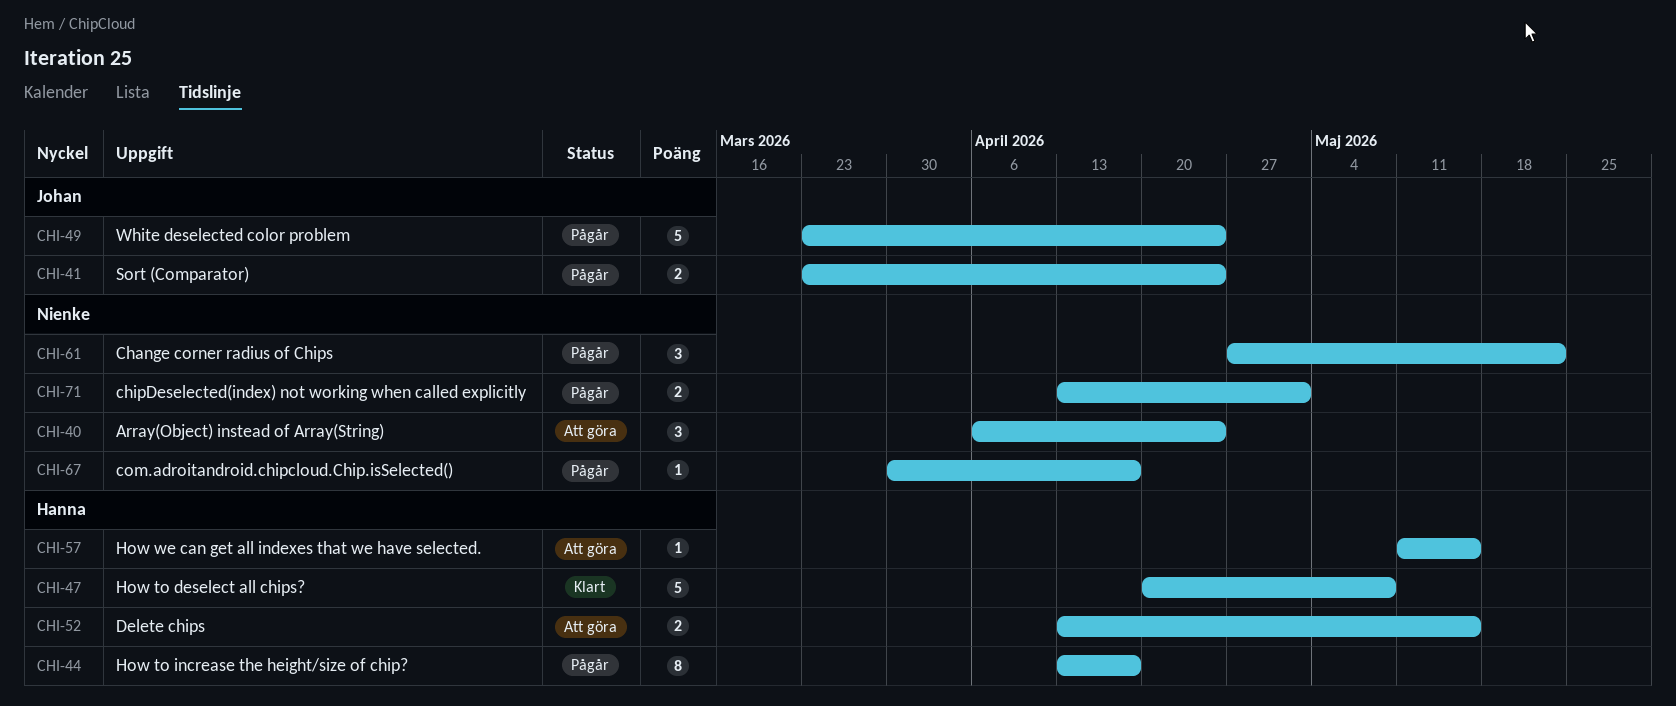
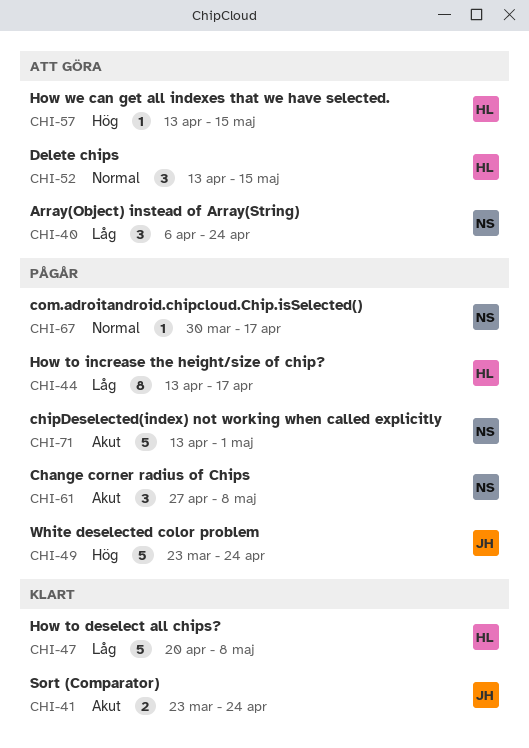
CHI-41, status: Pågår -> Klart
CHI-52, estimate: 2 -> 3
CHI-57, start: May 11 -> Apr 13
CHI-61, due: May 22 -> May 8
CHI-71, estimate: 2 -> 5

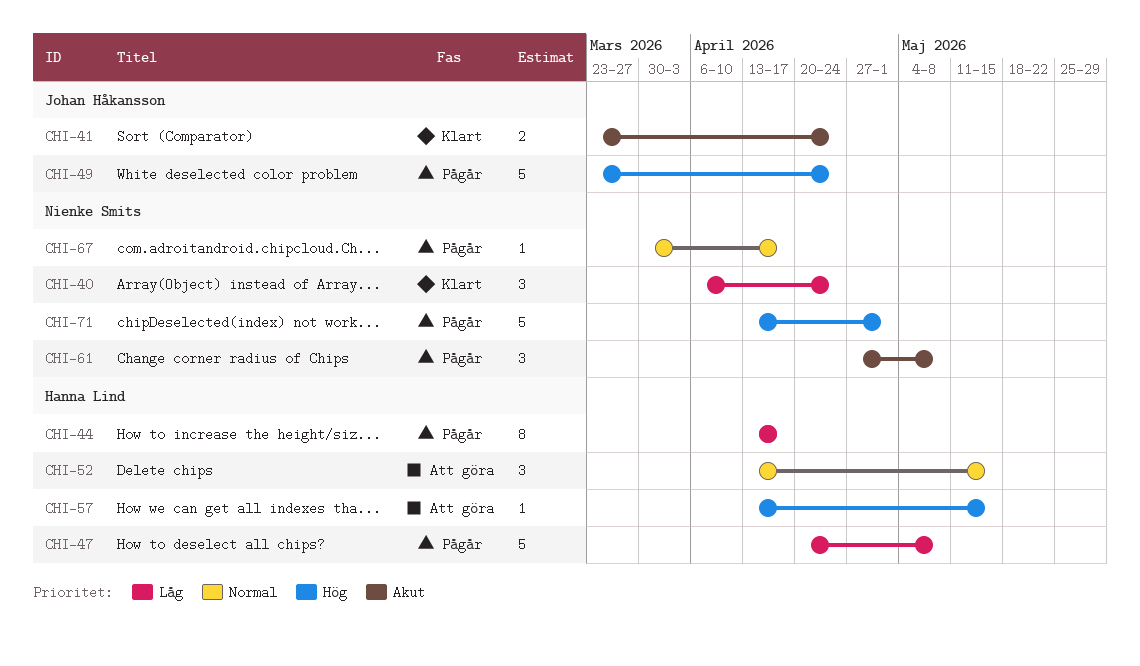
CHI-40, status: Att göra -> Klart
CHI-47, status: Klart -> Pågår
CHI-71, priority: Akut -> Hög

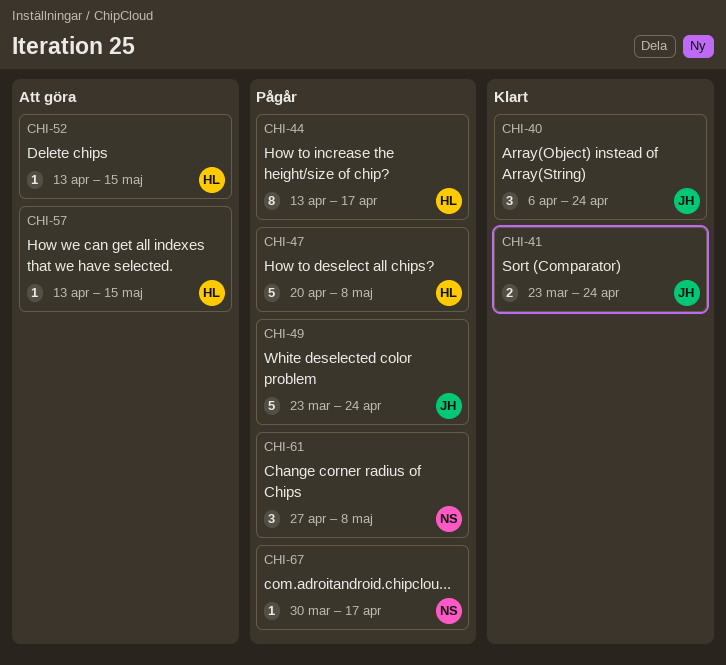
CHI-40, owner: Nienke Smits -> Johan Håkansson
CHI-52, estimate: 3 -> 1
CHI-71: present -> none

